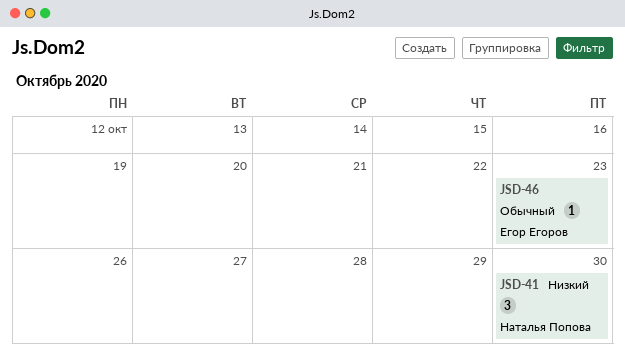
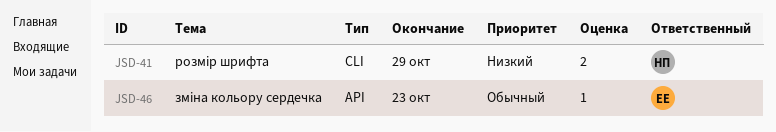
JSD-41, estimate: 3 -> 2
JSD-41, due: Oct 30 -> Oct 29

